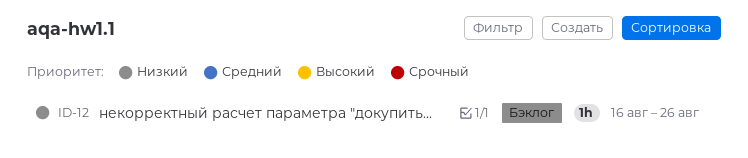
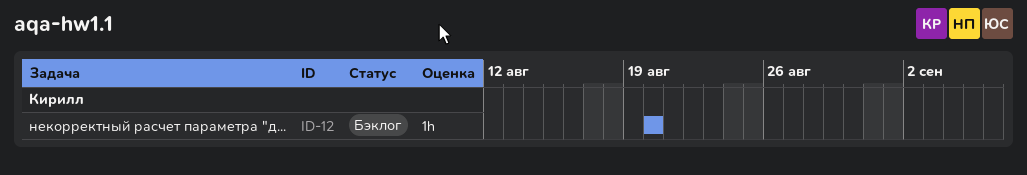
ID-12, start: Aug 16 -> Aug 20
ID-12, due: Aug 26 -> Aug 20

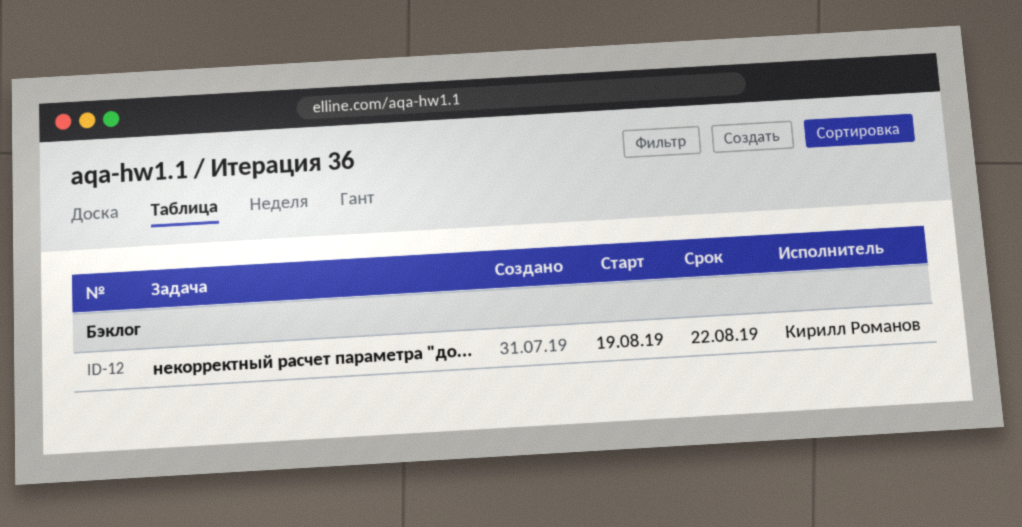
ID-12, start: Aug 20 -> Aug 19
ID-12, due: Aug 20 -> Aug 22

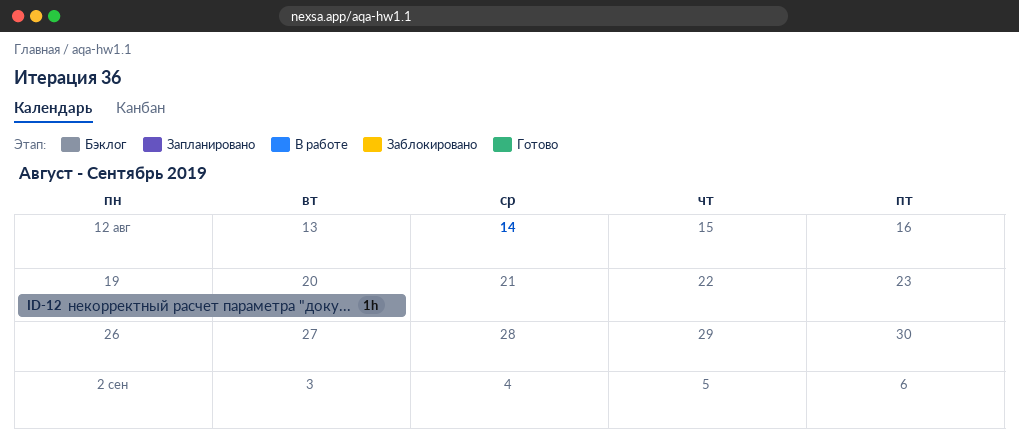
ID-12, due: Aug 22 -> Aug 20

